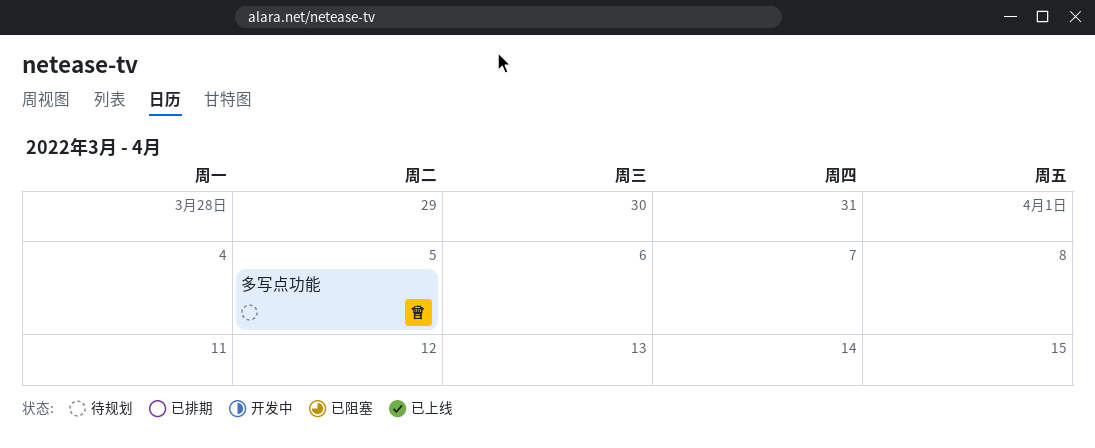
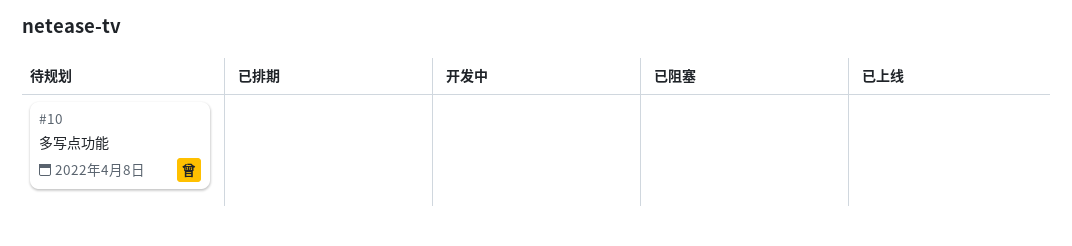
多写点功能, due: Apr 5 -> Apr 8

